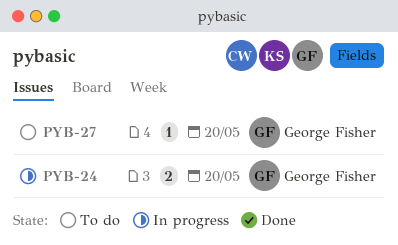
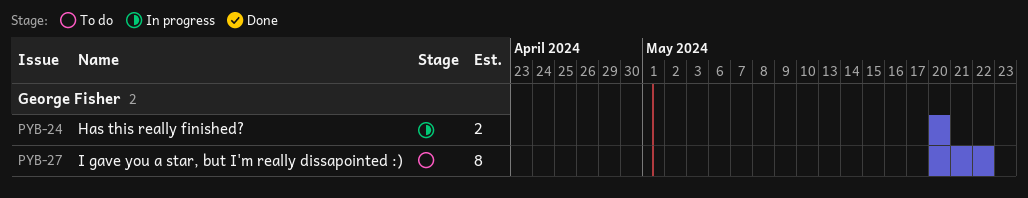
PYB-27, estimate: 1 -> 8
PYB-27, due: May 20 -> May 22

